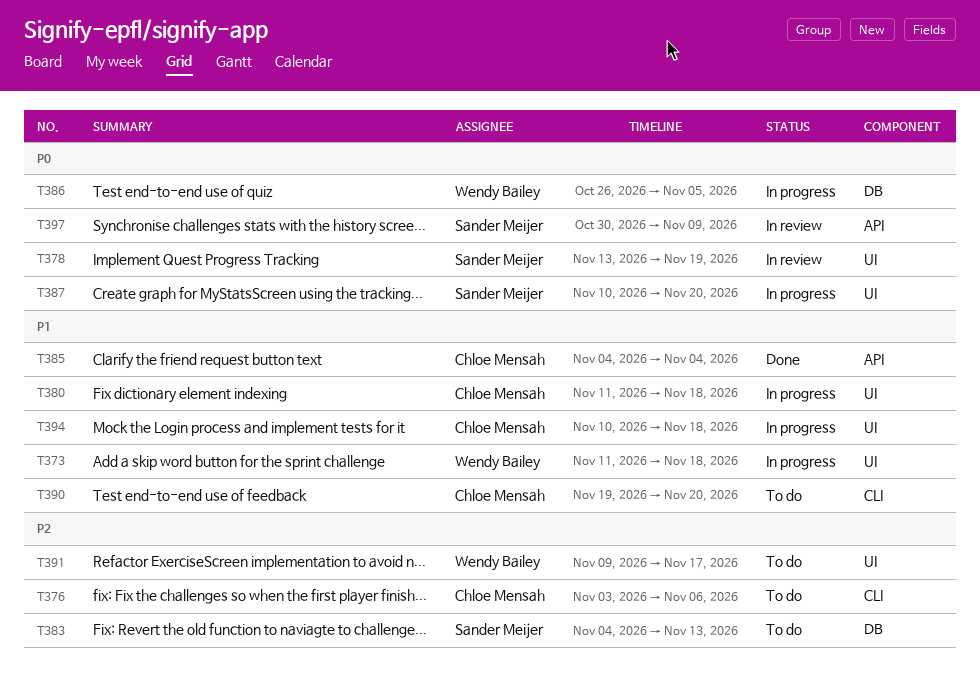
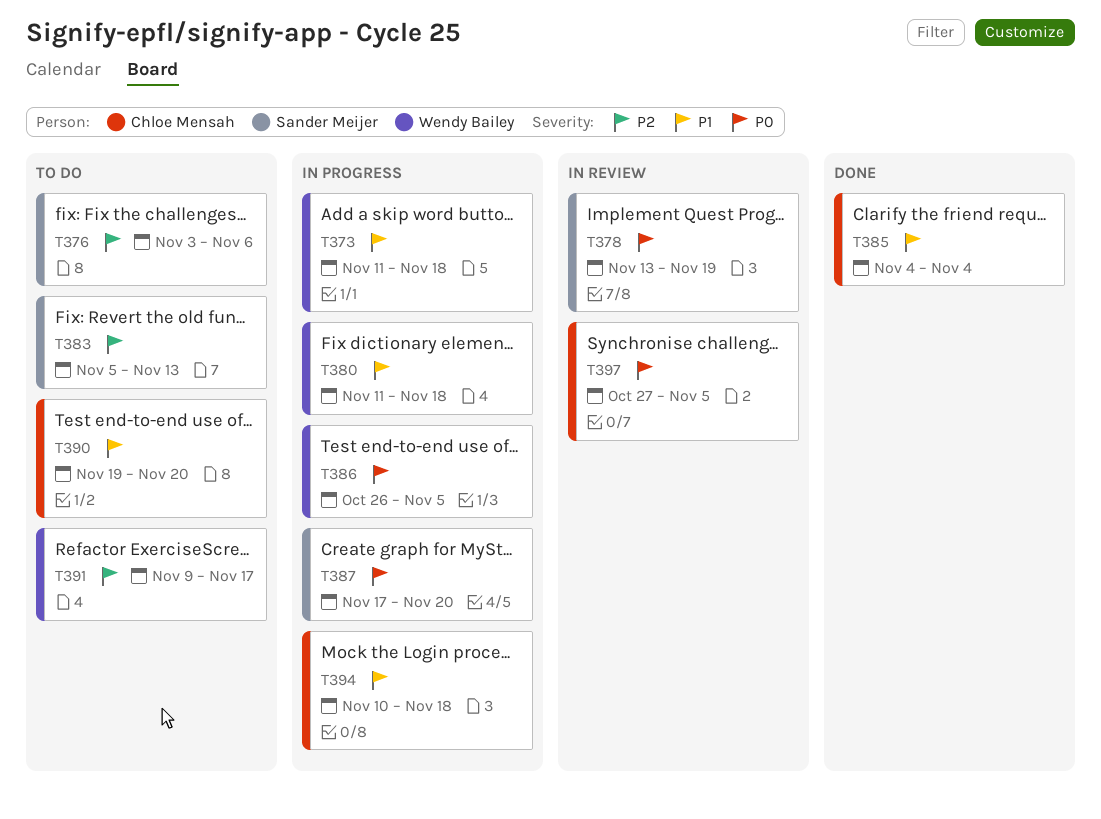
T376, owner: Chloe Mensah -> Sander Meijer
T380, owner: Chloe Mensah -> Wendy Bailey
T383, start: Nov 4 -> Nov 5
T387, start: Nov 10 -> Nov 17
T397, owner: Sander Meijer -> Chloe Mensah
T397, start: Oct 30 -> Oct 27
T397, due: Nov 9 -> Nov 5

